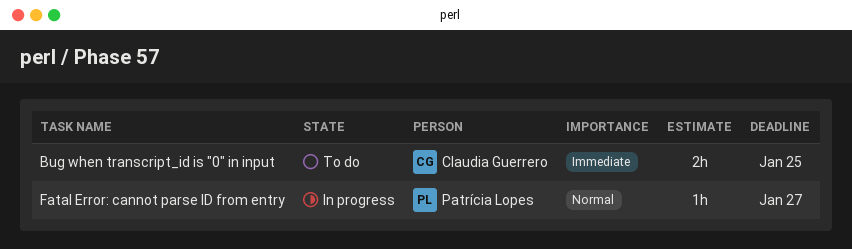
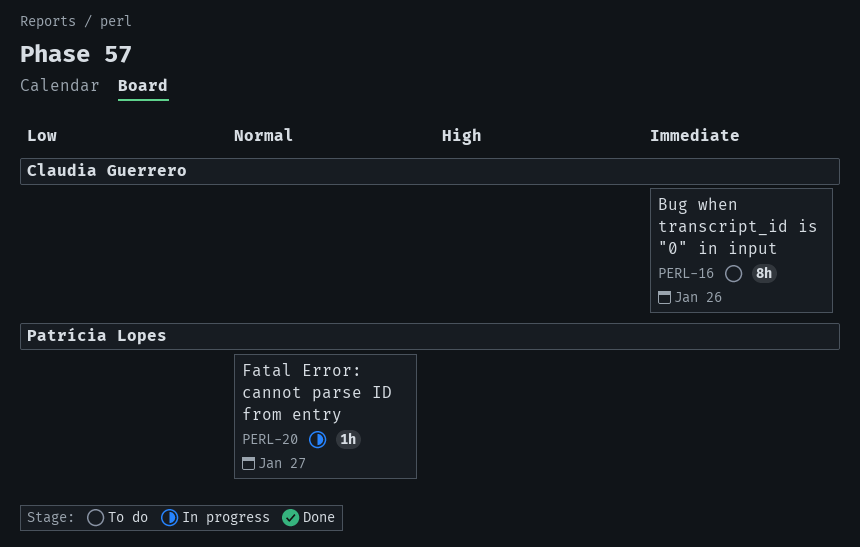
Bug when transcript_id is "0" in input, estimate: 2h -> 8h
Bug when transcript_id is "0" in input, due: Jan 25 -> Jan 26

